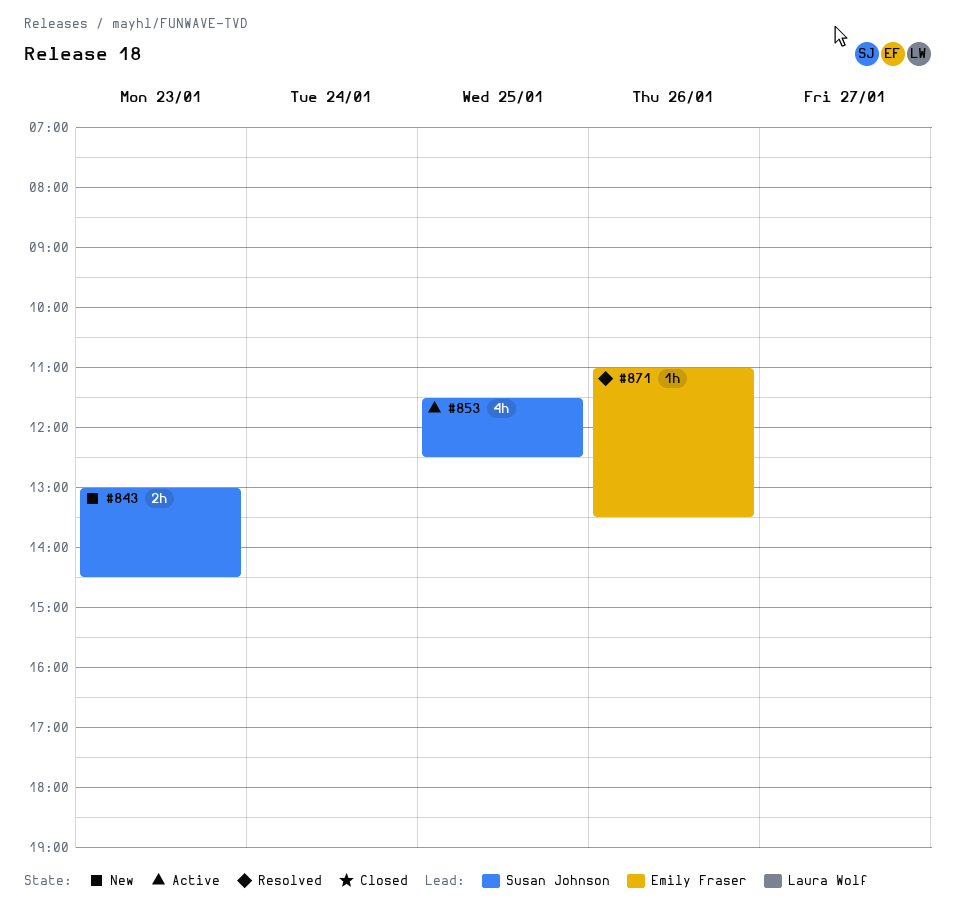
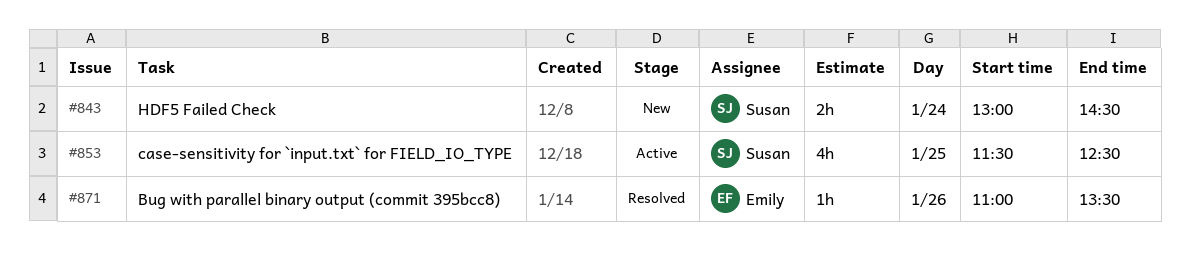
#843, day: Jan 23 -> Jan 24

